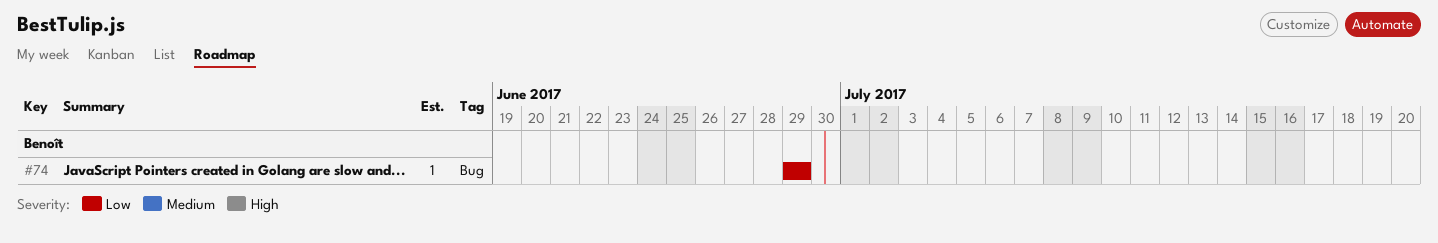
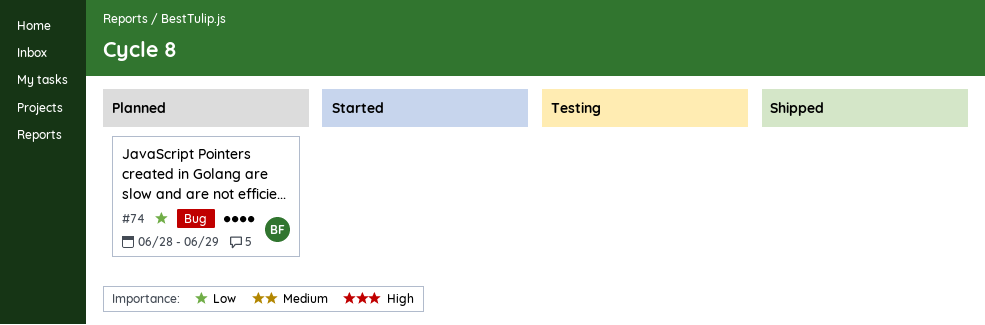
#74, estimate: 1 -> 4
#74, start: Jun 29 -> Jun 28

